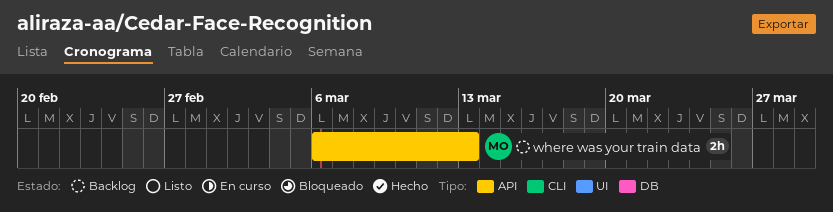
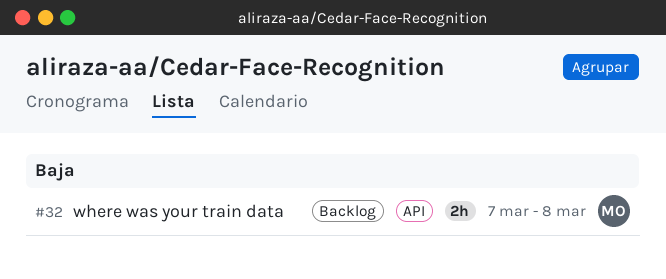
where was your train data, start: Mar 6 -> Mar 7
where was your train data, due: Mar 13 -> Mar 8

